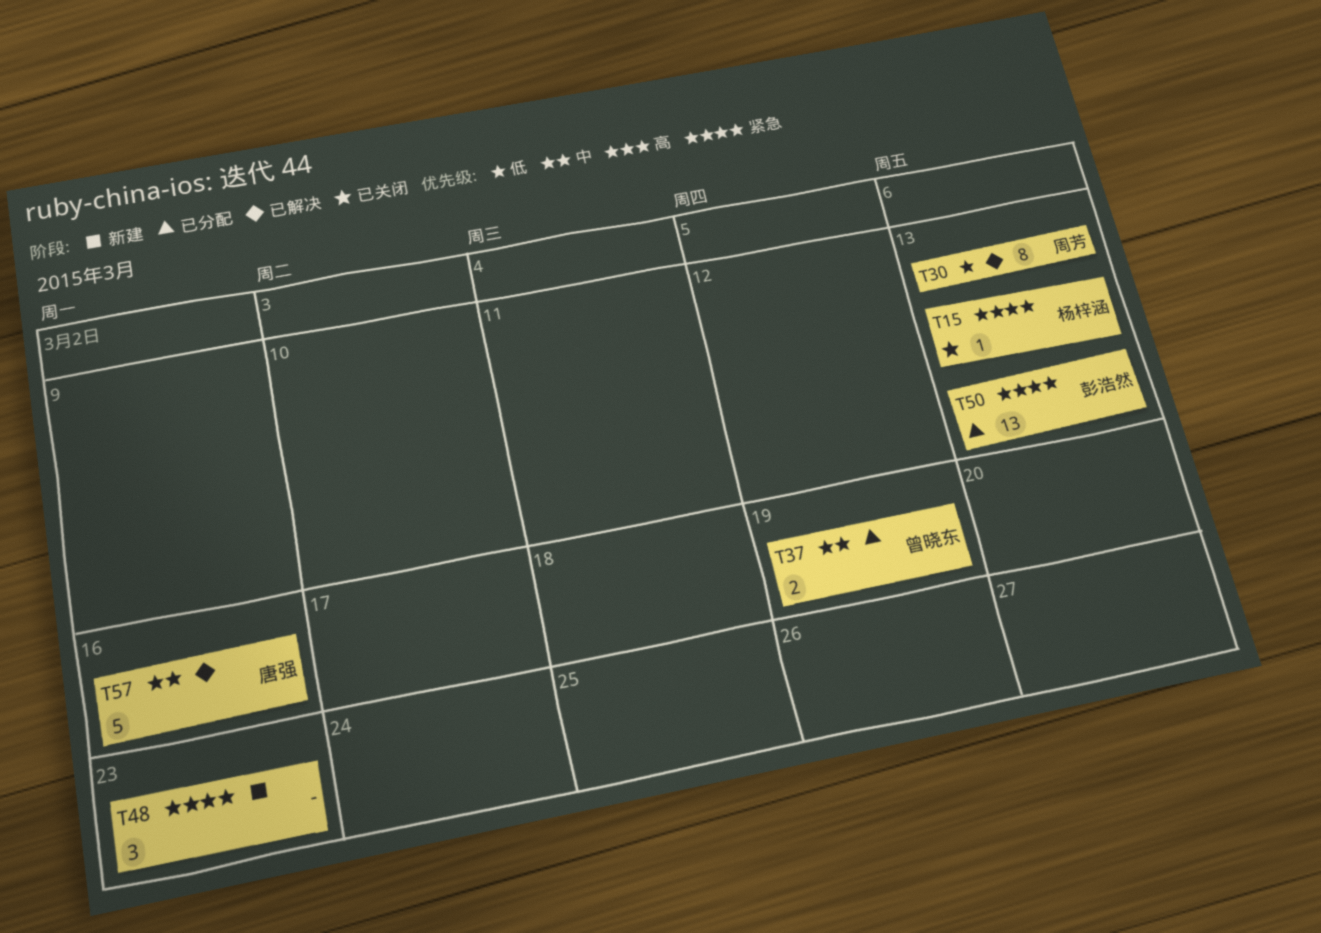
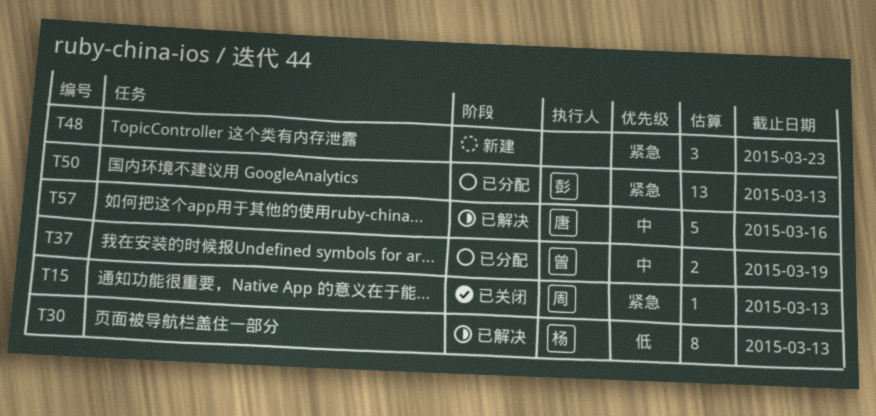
T15, owner: 杨梓涵 -> 周芳
T30, owner: 周芳 -> 杨梓涵

